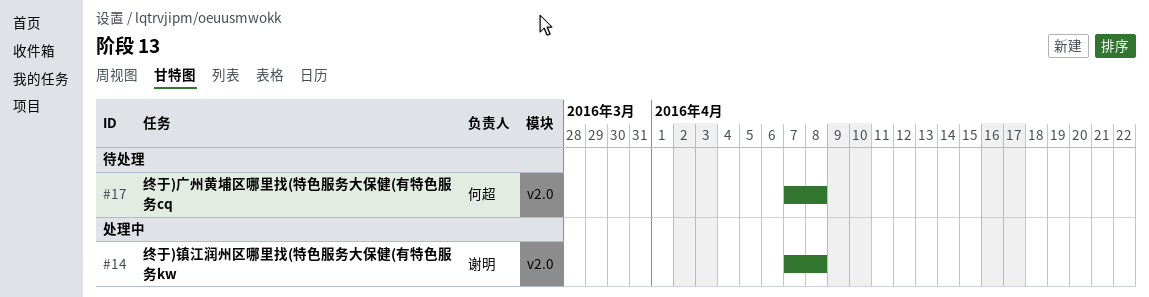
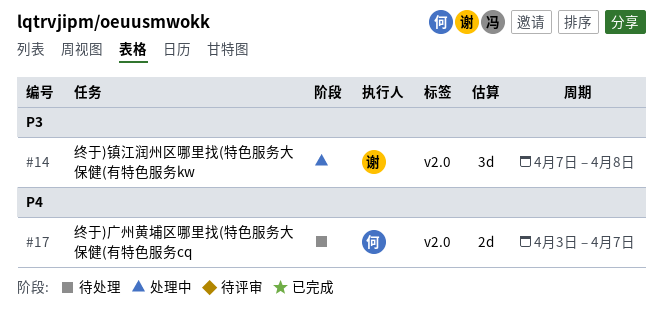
#17, start: Apr 7 -> Apr 3
#17, due: Apr 8 -> Apr 7

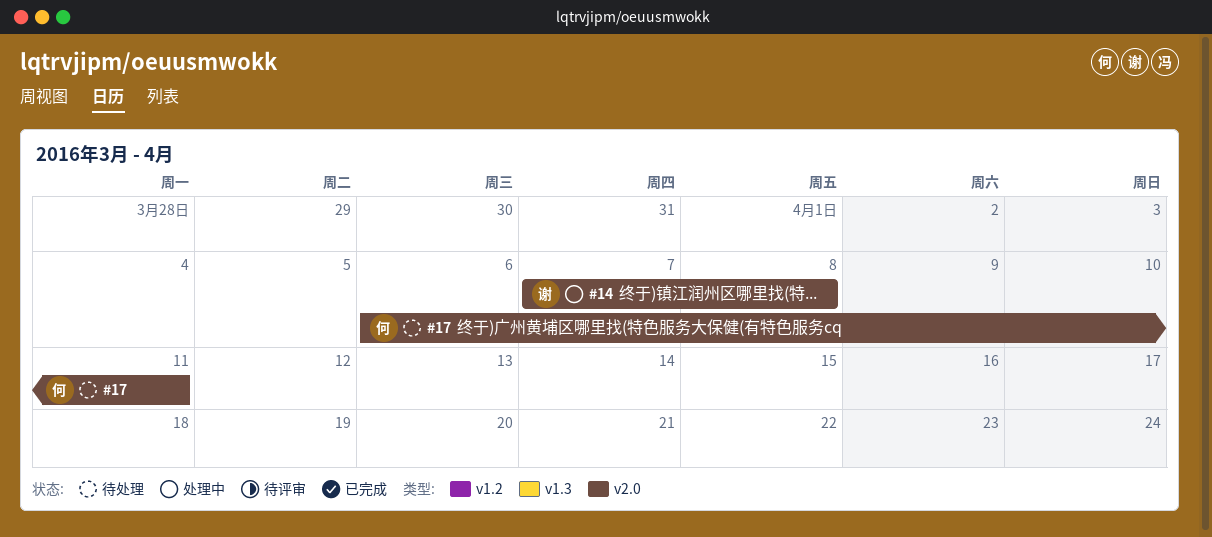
#17, start: Apr 3 -> Apr 6
#17, due: Apr 7 -> Apr 11

